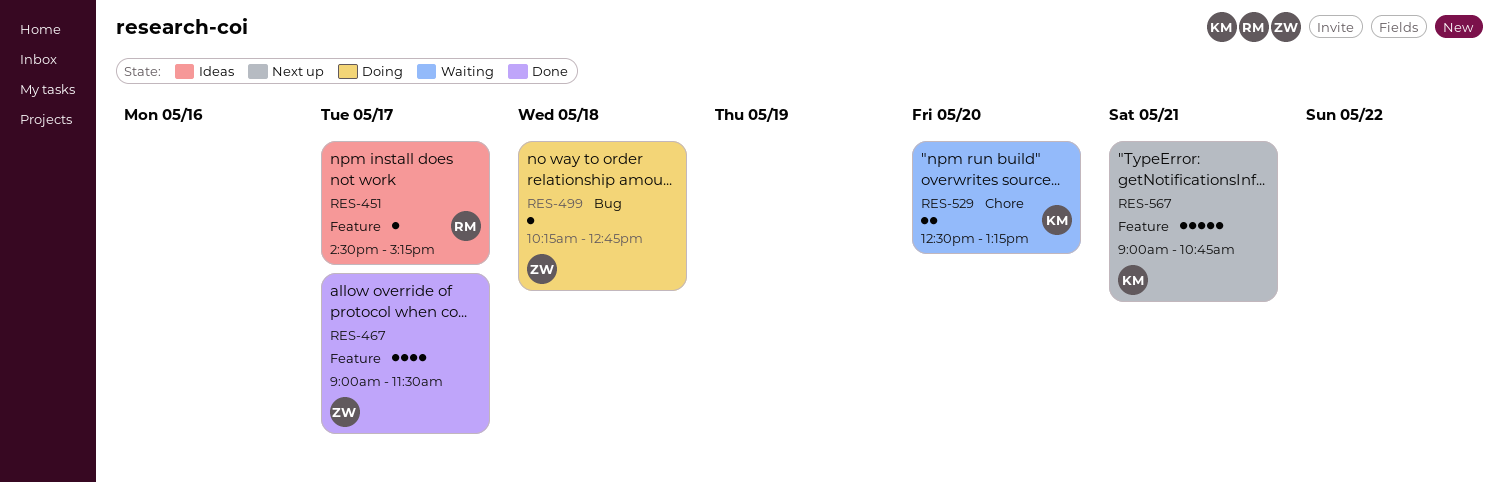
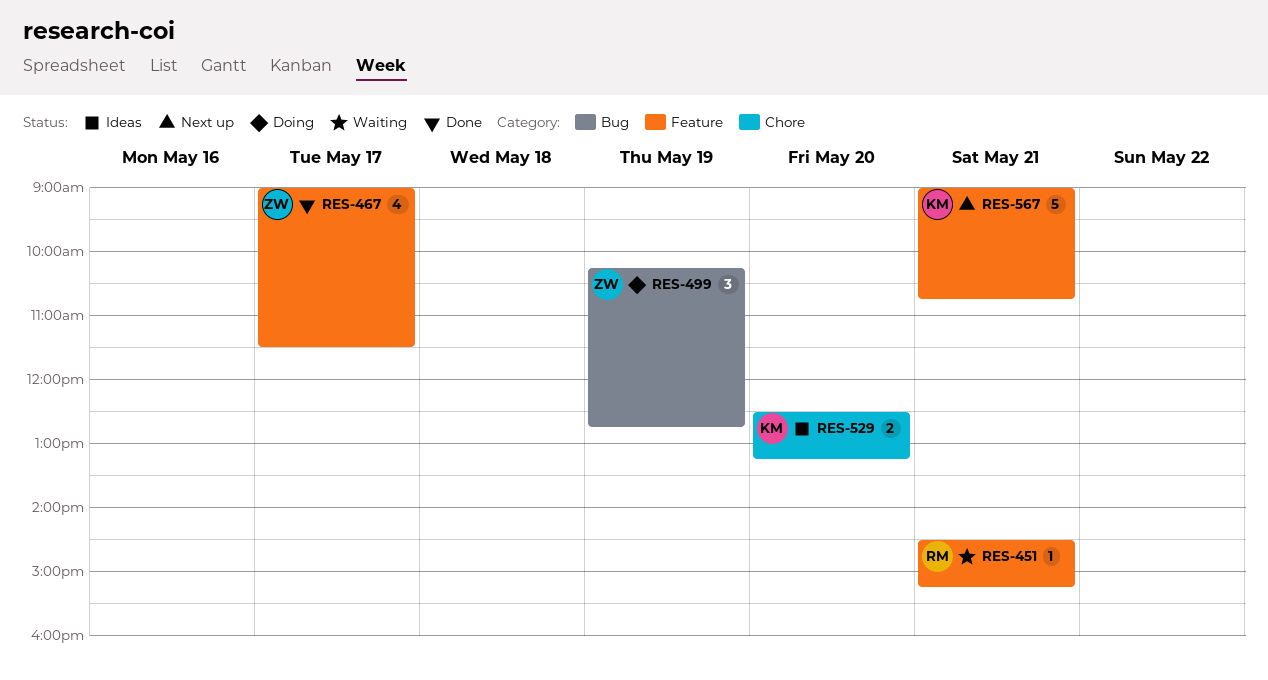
RES-451, status: Ideas -> Waiting
RES-451, day: May 17 -> May 21
RES-499, estimate: 1 -> 3
RES-499, day: May 18 -> May 19
RES-529, status: Waiting -> Ideas

